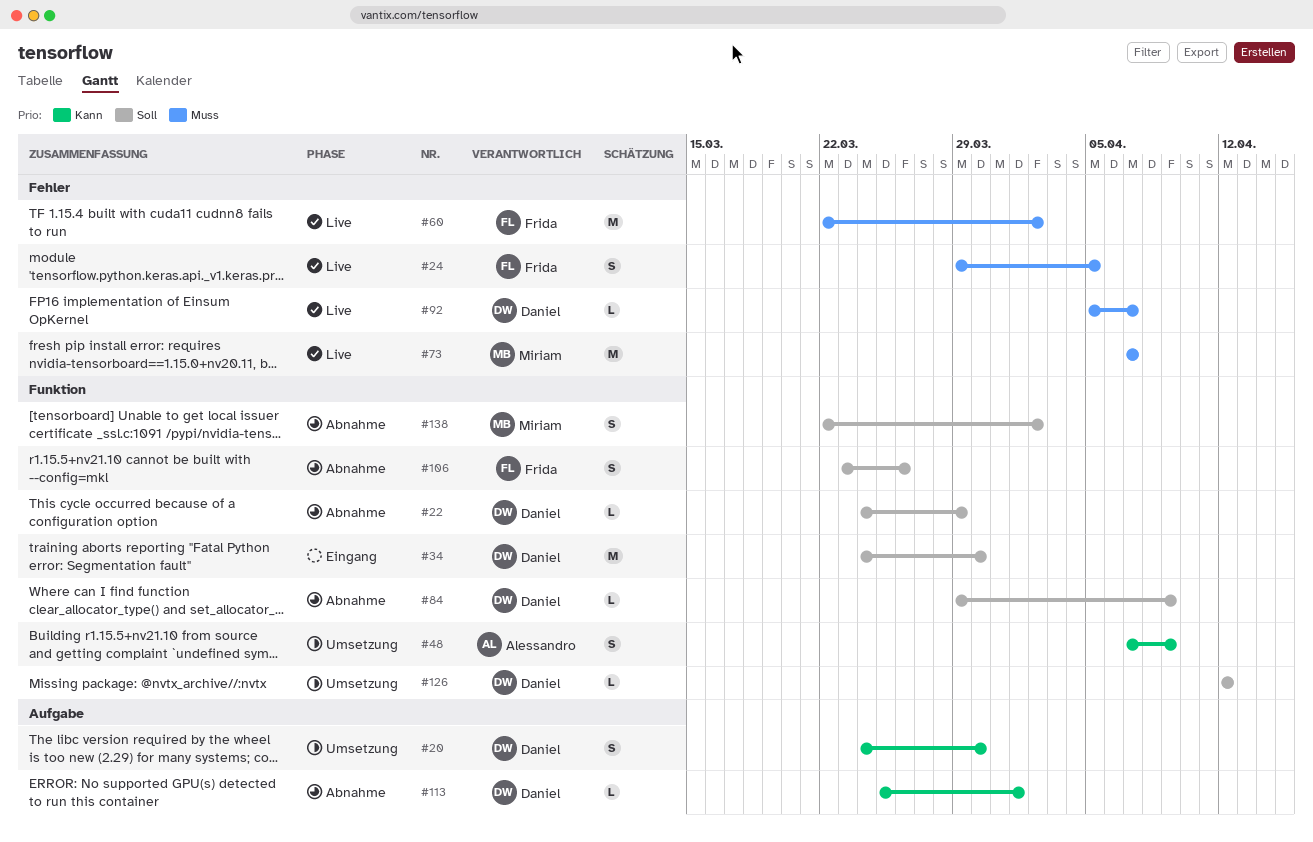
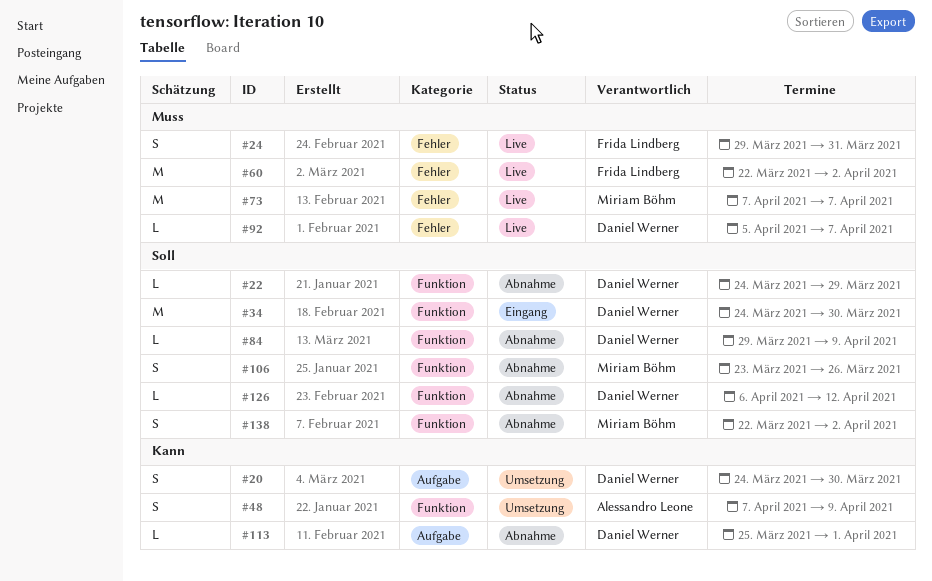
#24, due: Apr 5 -> Mar 31
#106, owner: Frida Lindberg -> Miriam Böhm
#126, status: Umsetzung -> Abnahme
#126, start: Apr 12 -> Apr 6

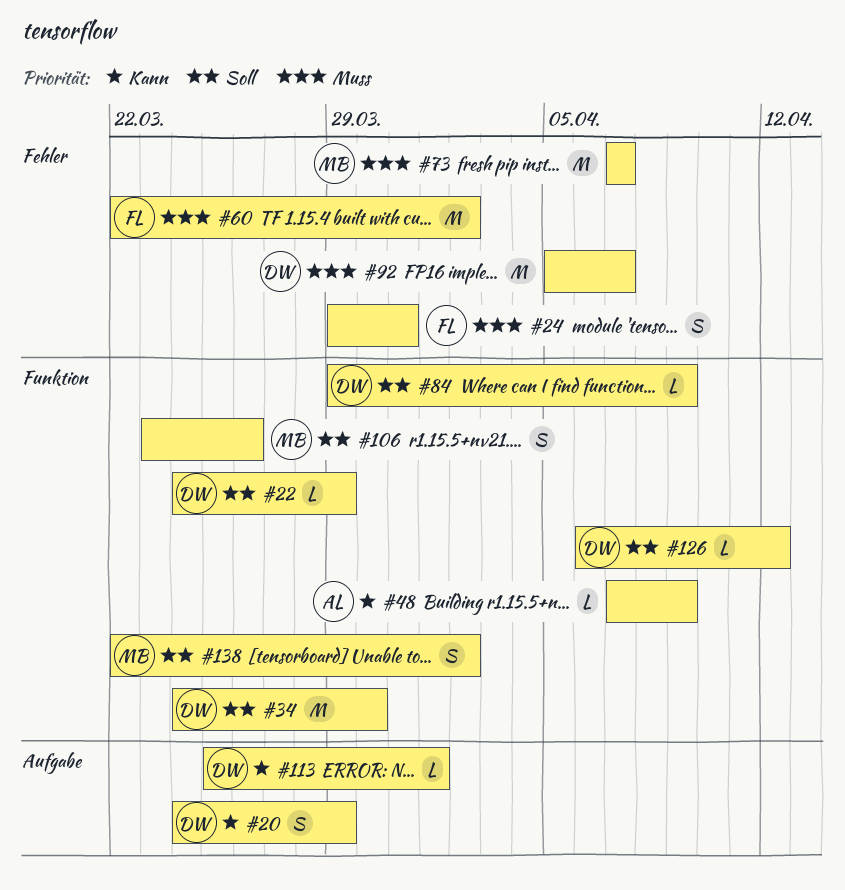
#20, due: Mar 30 -> Mar 29
#48, estimate: S -> L
#92, estimate: L -> M

